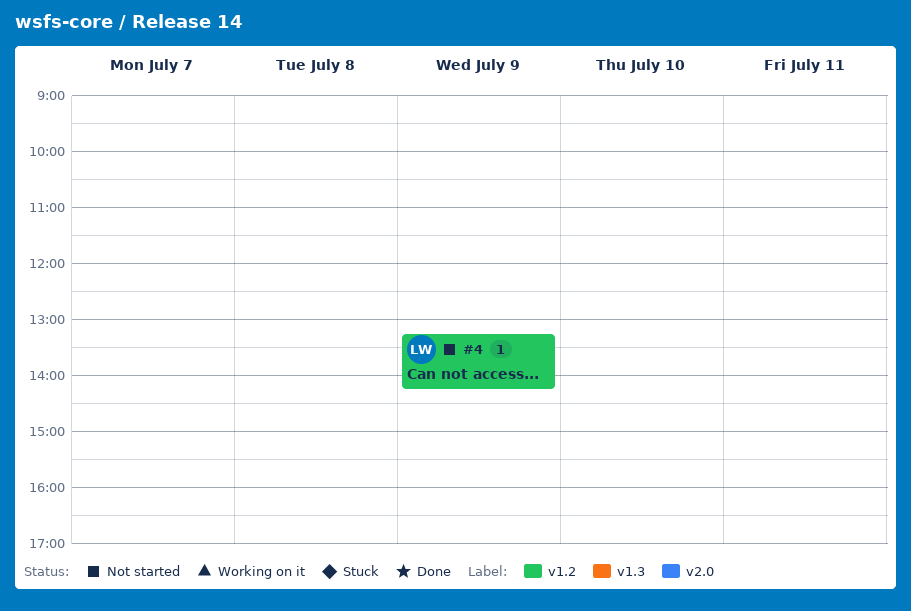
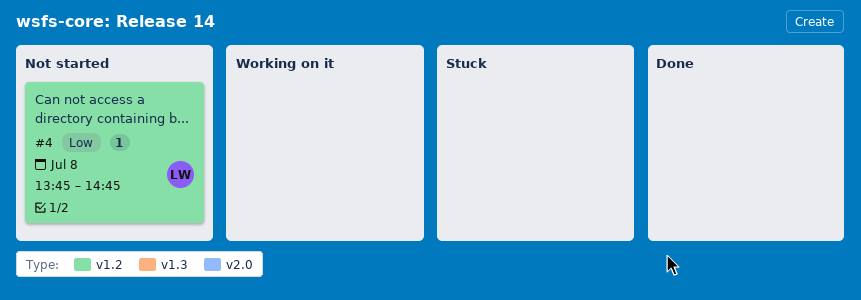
#4, day: Jul 9 -> Jul 8
#4, begins: 13:15 -> 13:45
#4, ends: 14:15 -> 14:45

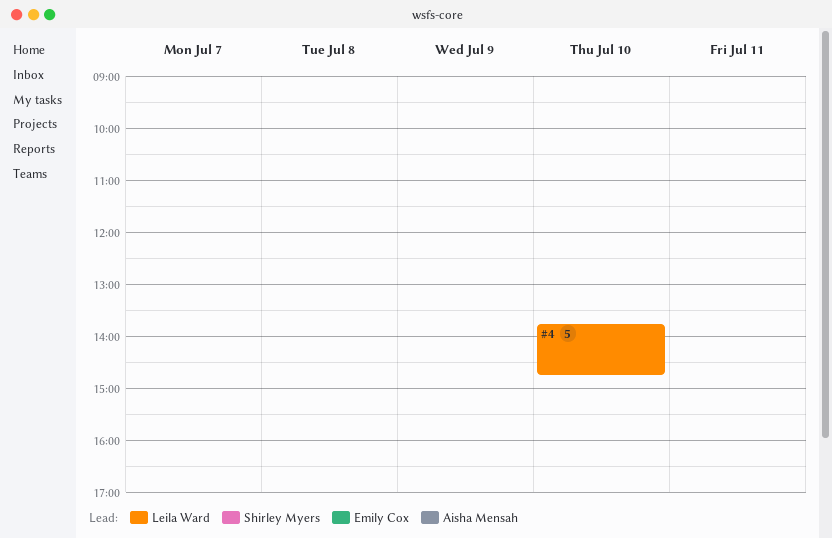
#4, estimate: 1 -> 5
#4, day: Jul 8 -> Jul 10

